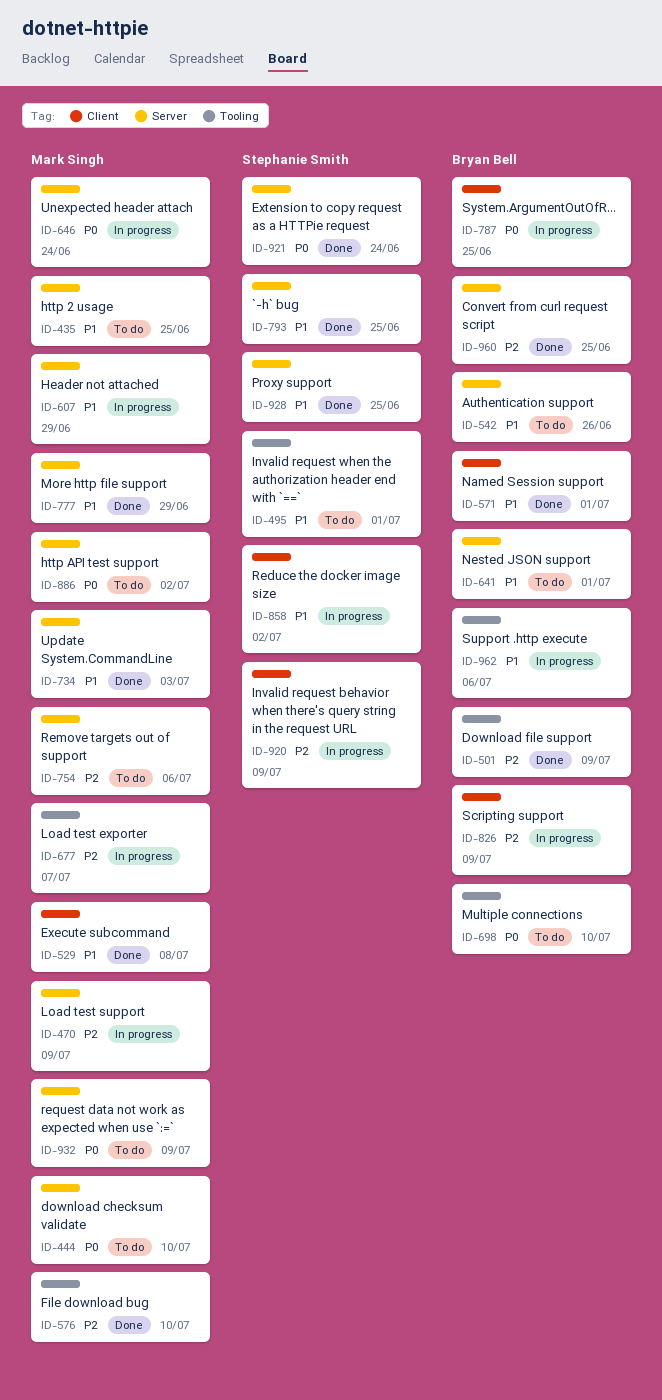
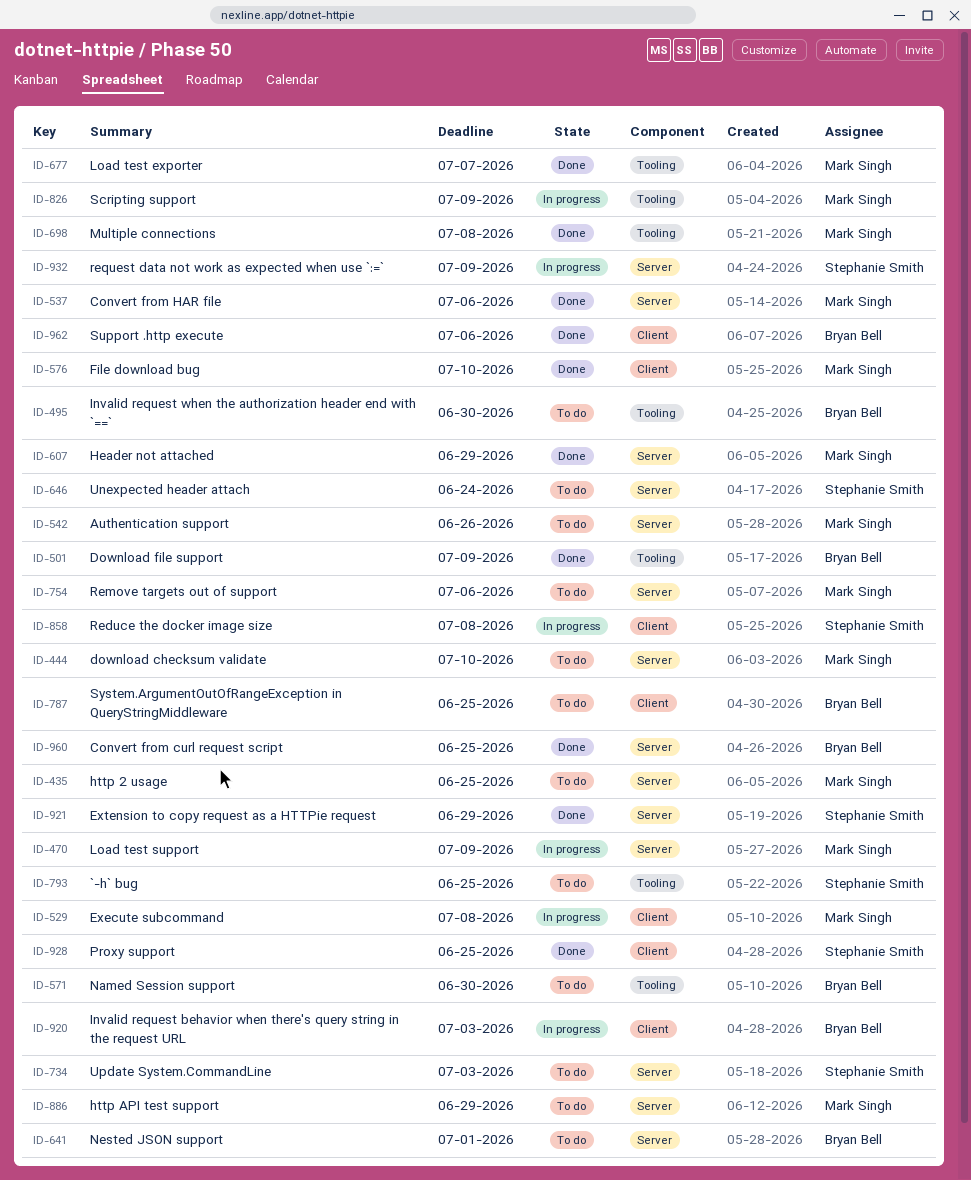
ID-495, owner: Stephanie Smith -> Bryan Bell
ID-495, due: Jul 1 -> Jun 30
ID-529, status: Done -> In progress
ID-537: none -> present
ID-542, owner: Bryan Bell -> Mark Singh
ID-571, status: Done -> To do
ID-571, label: Client -> Tooling
ID-571, due: Jul 1 -> Jun 30
ID-576, label: Tooling -> Client
ID-607, status: In progress -> Done
ID-646, status: In progress -> To do
ID-646, owner: Mark Singh -> Stephanie Smith
ID-677, status: In progress -> Done
ID-698, status: To do -> Done
ID-698, owner: Bryan Bell -> Mark Singh
ID-698, due: Jul 10 -> Jul 8
ID-734, status: Done -> To do
ID-734, owner: Mark Singh -> Stephanie Smith
ID-777: present -> none
ID-787, status: In progress -> To do
ID-793, status: Done -> To do
ID-793, label: Server -> Tooling
ID-826, owner: Bryan Bell -> Mark Singh
ID-826, label: Client -> Tooling
ID-858, due: Jul 2 -> Jul 8
ID-886, due: Jul 2 -> Jun 29
ID-920, owner: Stephanie Smith -> Bryan Bell
ID-920, due: Jul 9 -> Jul 3
ID-921, due: Jun 24 -> Jun 29
ID-928, label: Server -> Client
ID-932, status: To do -> In progress
ID-932, owner: Mark Singh -> Stephanie Smith
ID-962, status: In progress -> Done
ID-962, label: Tooling -> Client

